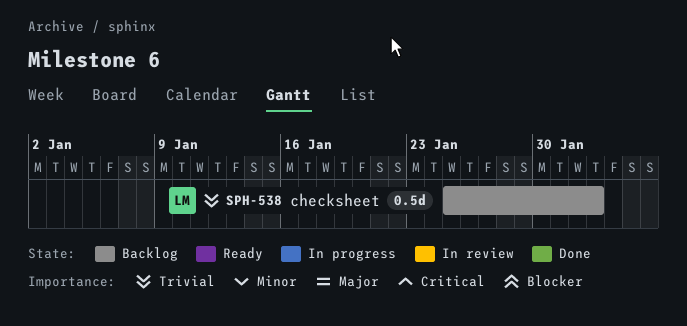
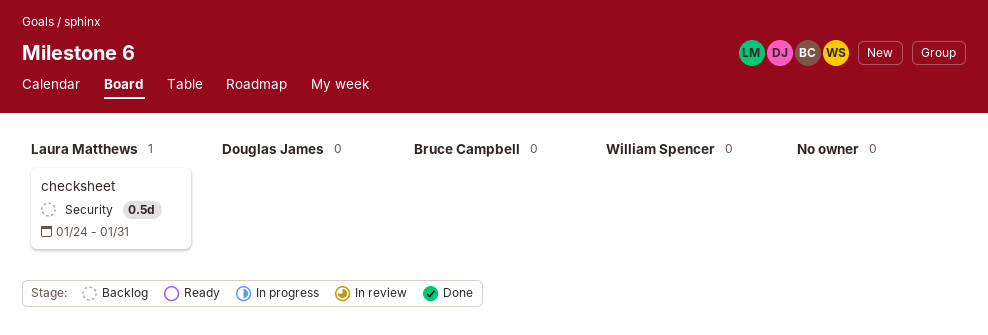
checksheet, start: Jan 25 -> Jan 24
checksheet, due: Feb 2 -> Jan 31

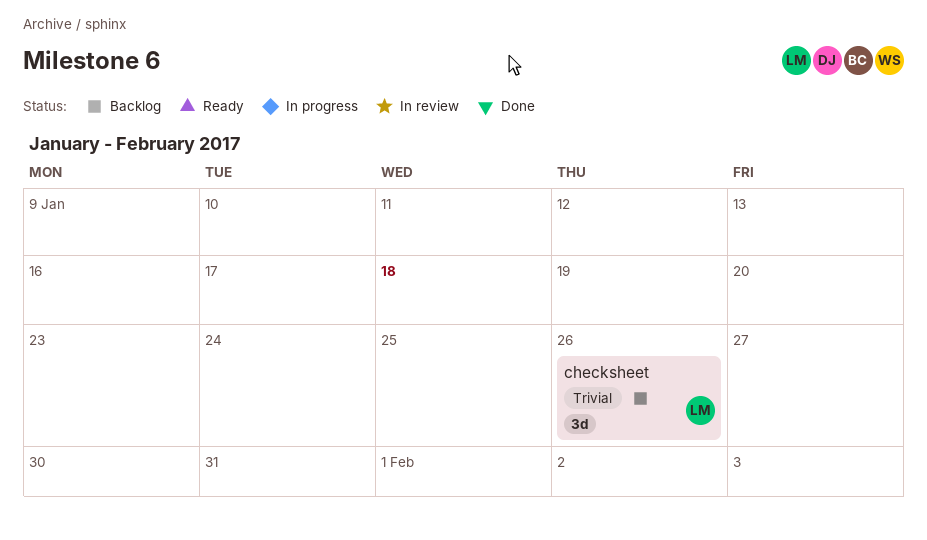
checksheet, estimate: 0.5d -> 3d
checksheet, due: Jan 31 -> Jan 26

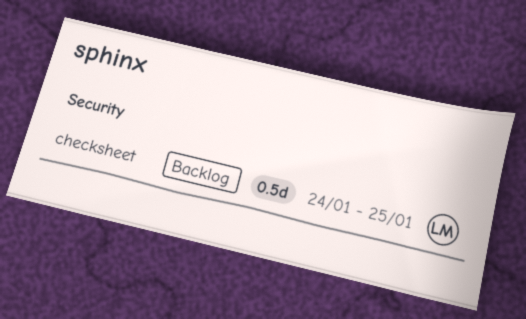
checksheet, estimate: 3d -> 0.5d
checksheet, due: Jan 26 -> Jan 25

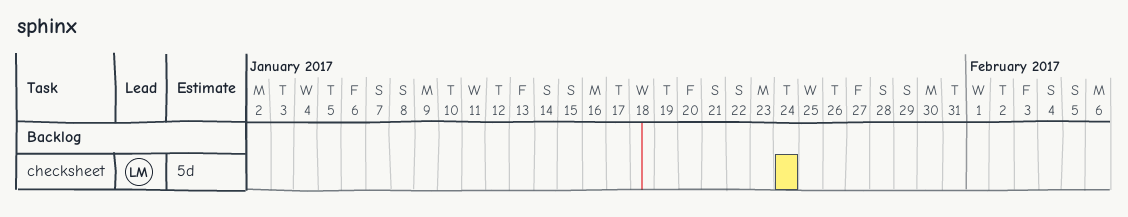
checksheet, estimate: 0.5d -> 5d
checksheet, due: Jan 25 -> Jan 24

